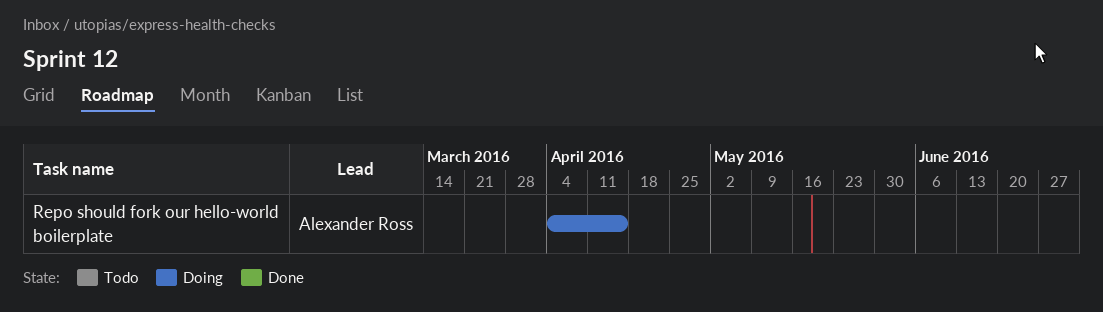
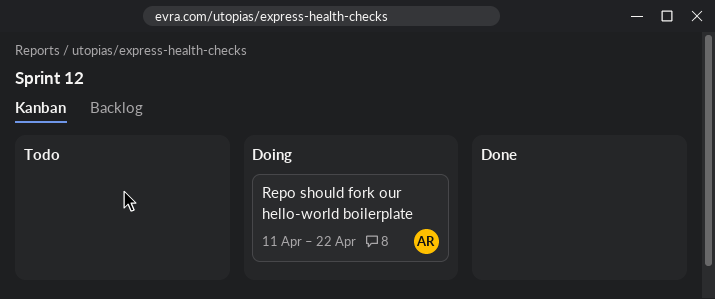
Repo should fork our hello-world boilerplate, start: Apr 4 -> Apr 11
Repo should fork our hello-world boilerplate, due: Apr 15 -> Apr 22

